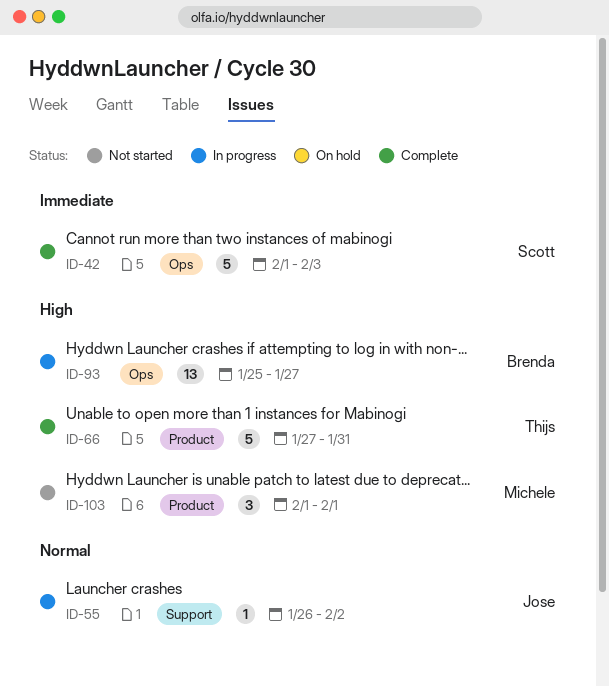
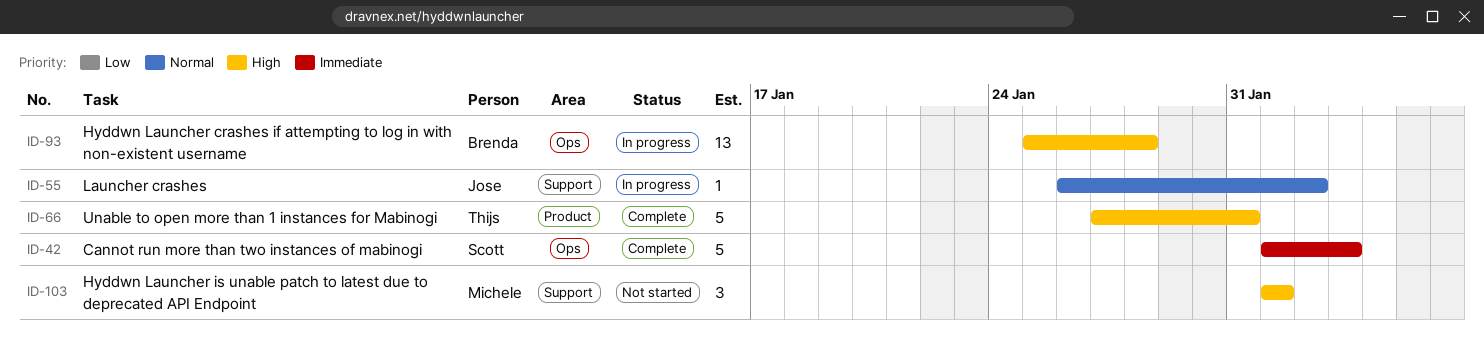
ID-93, due: Jan 27 -> Jan 28
ID-103, label: Product -> Support

